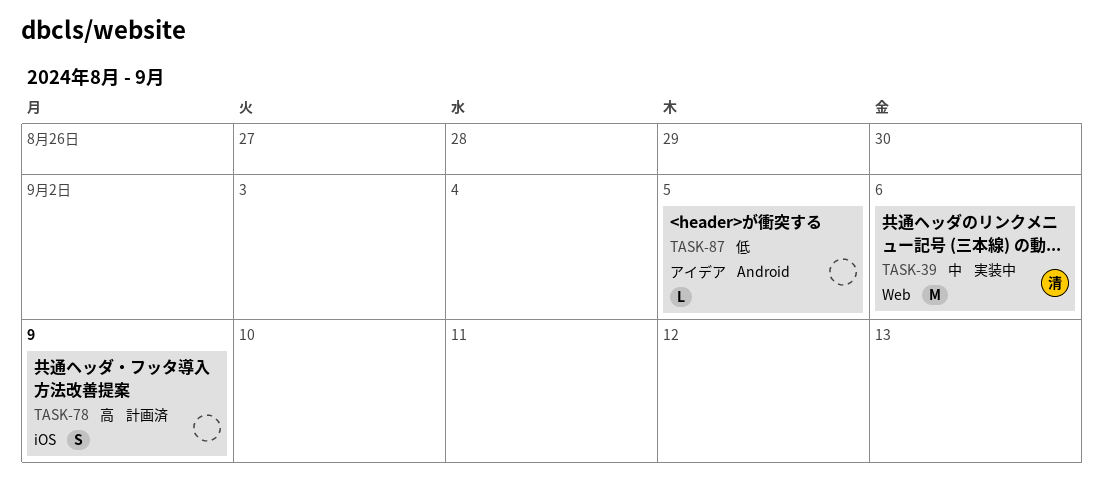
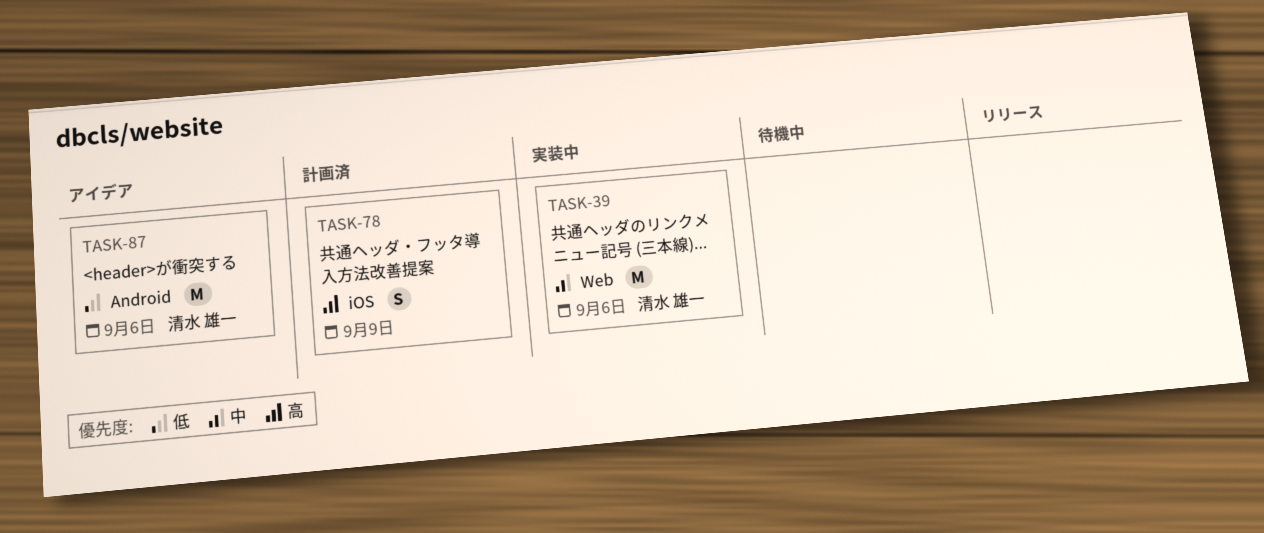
TASK-87, owner: none -> 清水 雄一
TASK-87, estimate: L -> M
TASK-87, due: Sep 5 -> Sep 6

